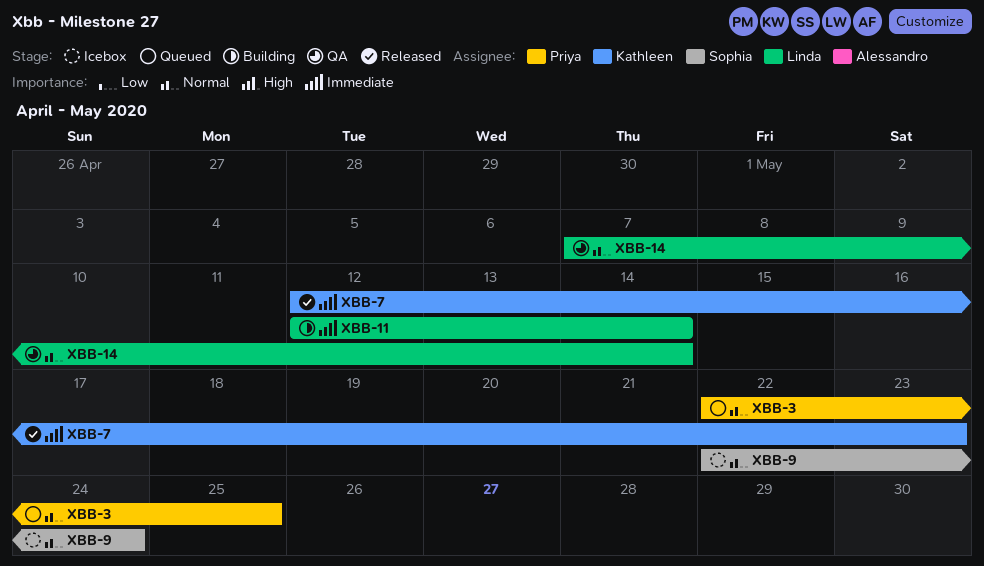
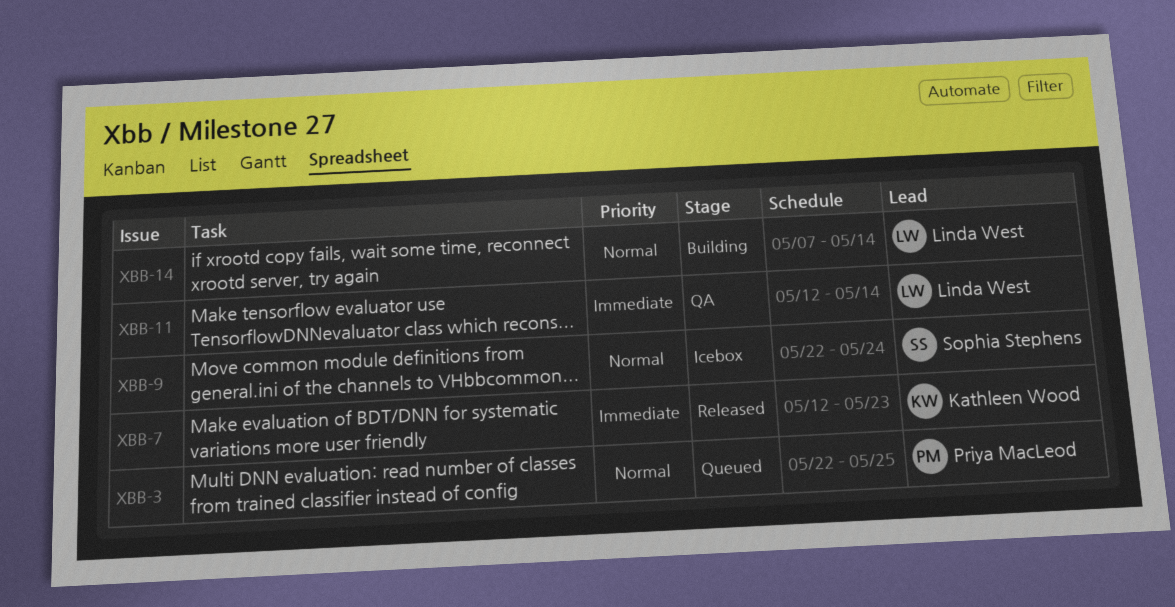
XBB-11, status: Building -> QA
XBB-14, status: QA -> Building

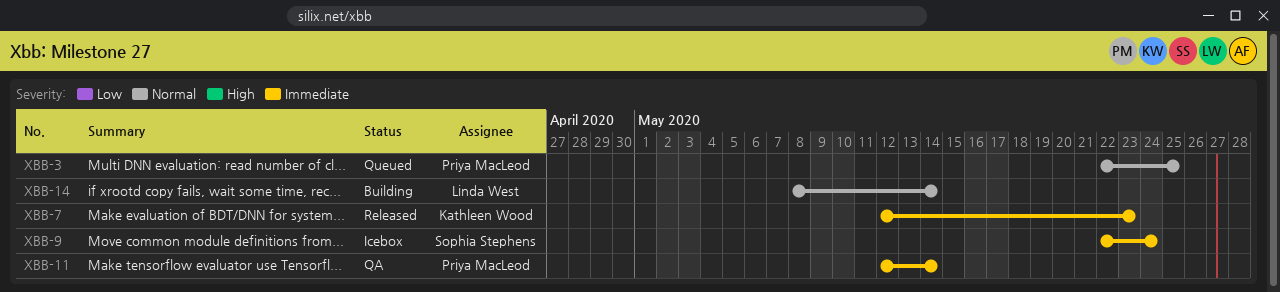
XBB-9, priority: Normal -> Immediate
XBB-11, owner: Linda West -> Priya MacLeod
XBB-14, start: May 7 -> May 8

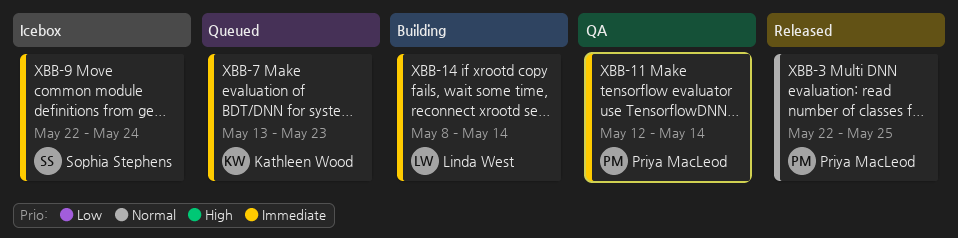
XBB-3, status: Queued -> Released
XBB-7, status: Released -> Queued
XBB-7, start: May 12 -> May 13
XBB-14, priority: Normal -> Immediate

